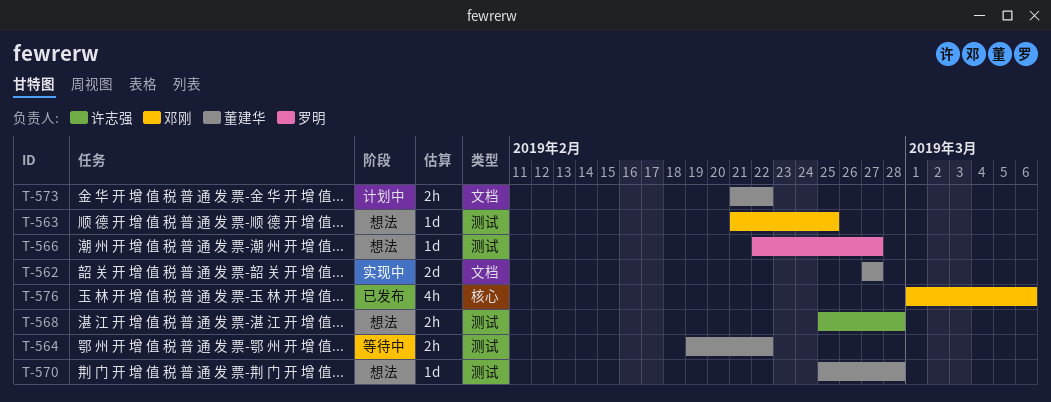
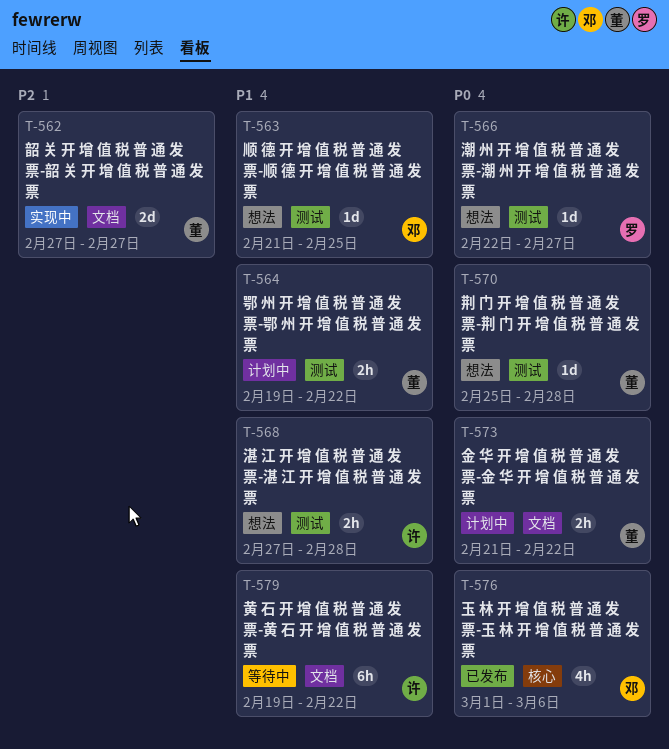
T-564, status: 等待中 -> 计划中
T-568, start: Feb 25 -> Feb 27
T-579: none -> present

